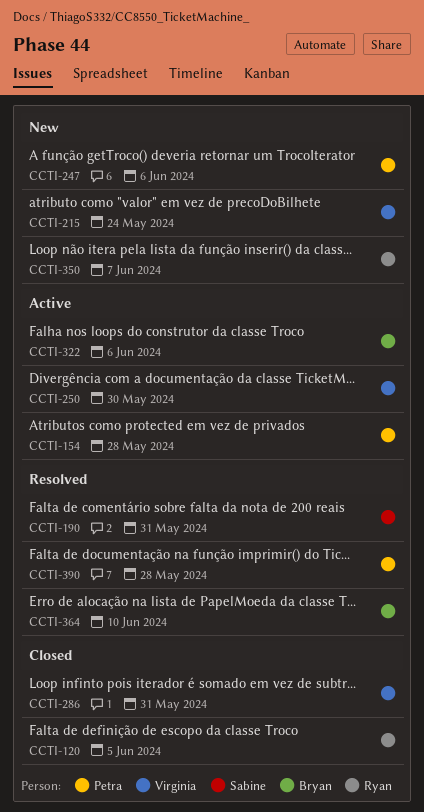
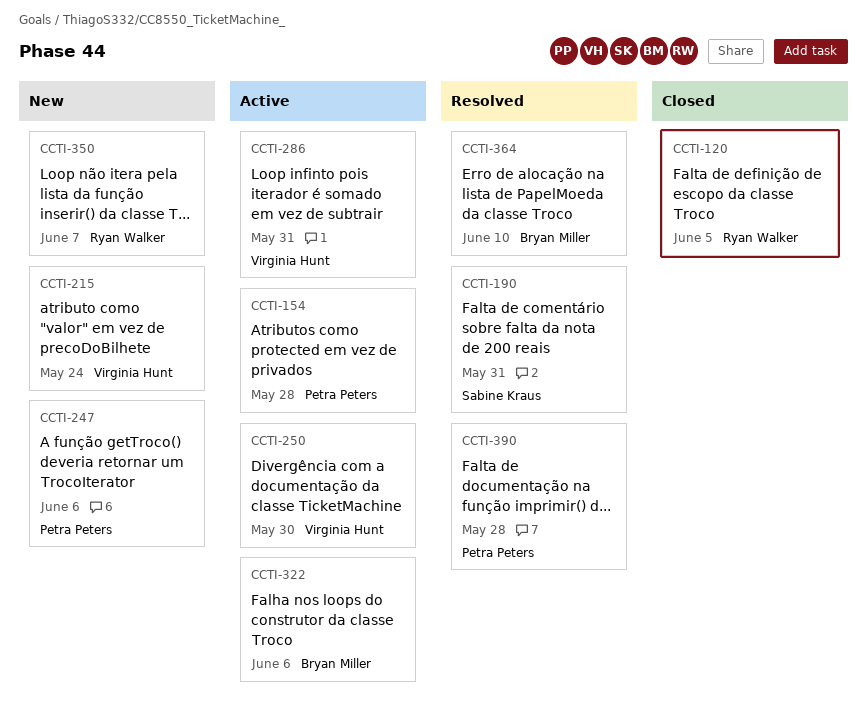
CCTI-286, status: Closed -> Active

